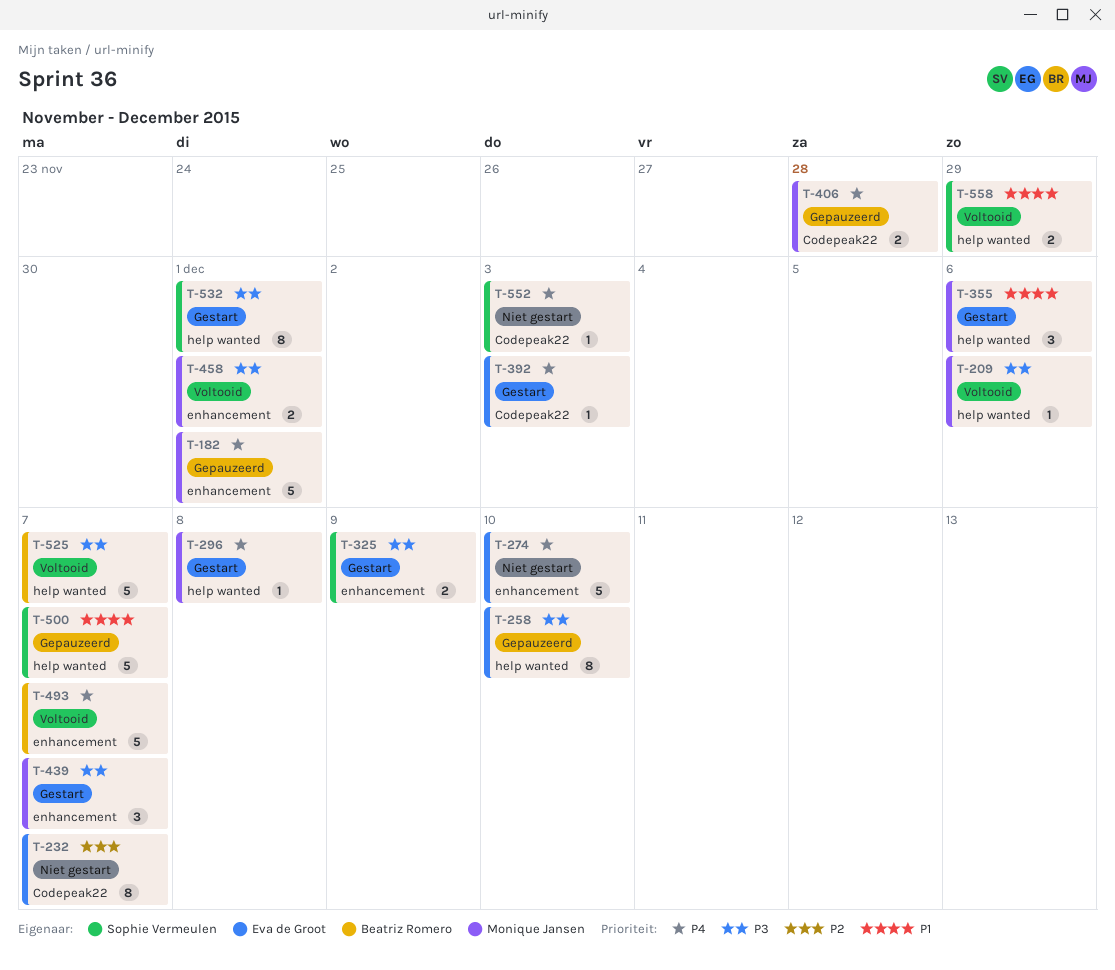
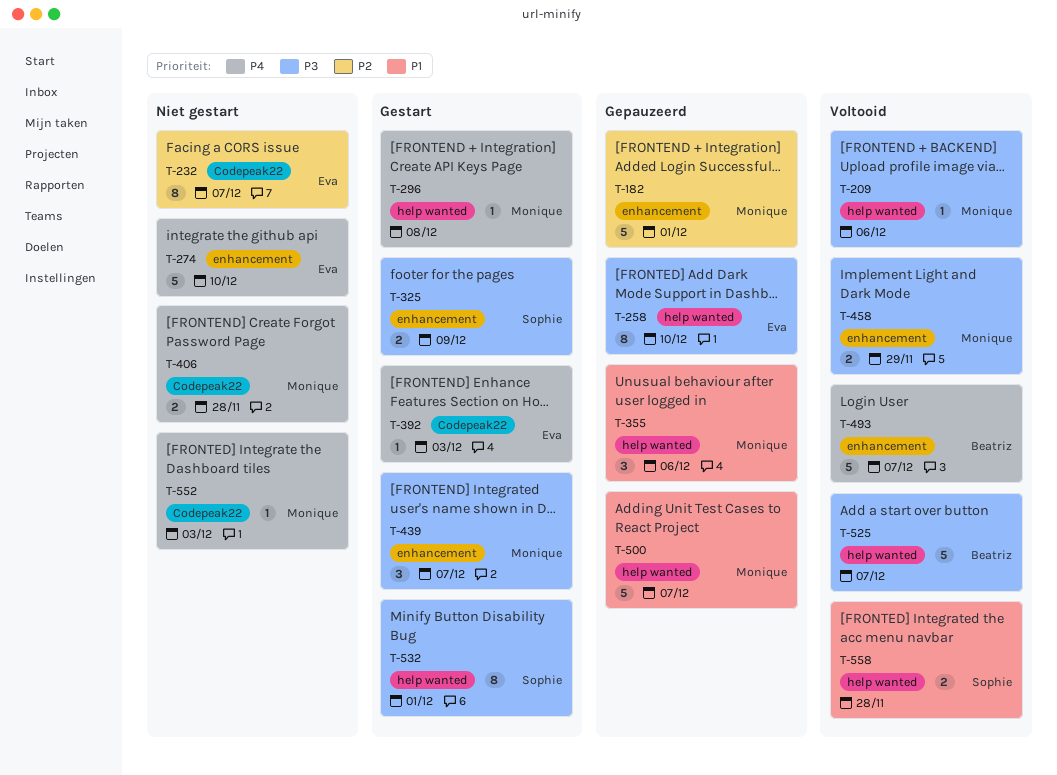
T-182, priority: P4 -> P2
T-355, status: Gestart -> Gepauzeerd
T-406, status: Gepauzeerd -> Niet gestart
T-458, due: Dec 1 -> Nov 29
T-500, owner: Sophie Vermeulen -> Monique Jansen
T-552, owner: Sophie Vermeulen -> Monique Jansen
T-558, due: Nov 29 -> Nov 28

